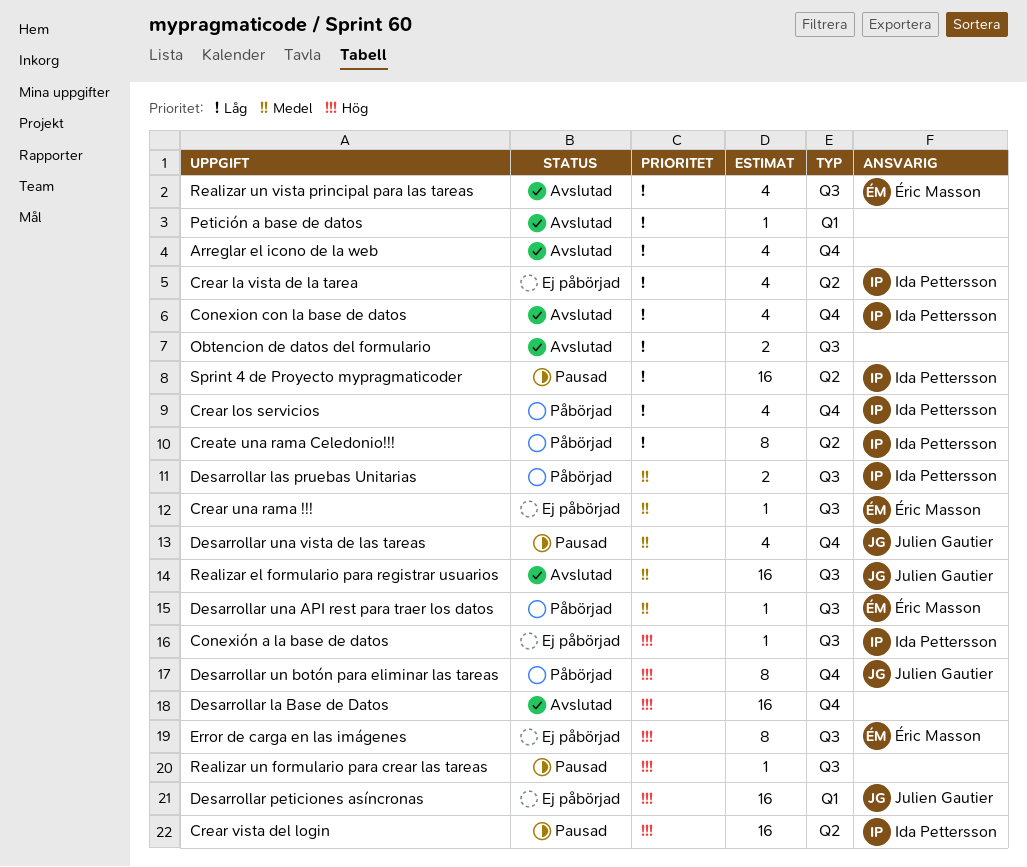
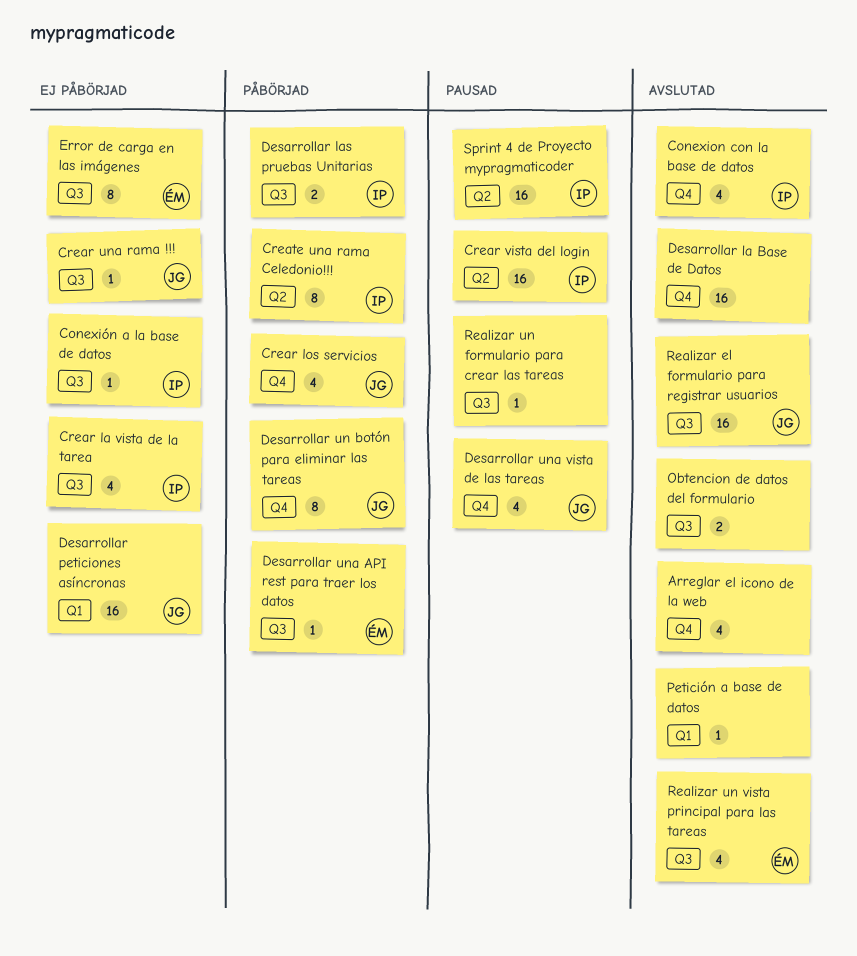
Crear la vista de la tarea, label: Q2 -> Q3
Crear los servicios, owner: Ida Pettersson -> Julien Gautier
Crear una rama !!!, owner: Éric Masson -> Julien Gautier

